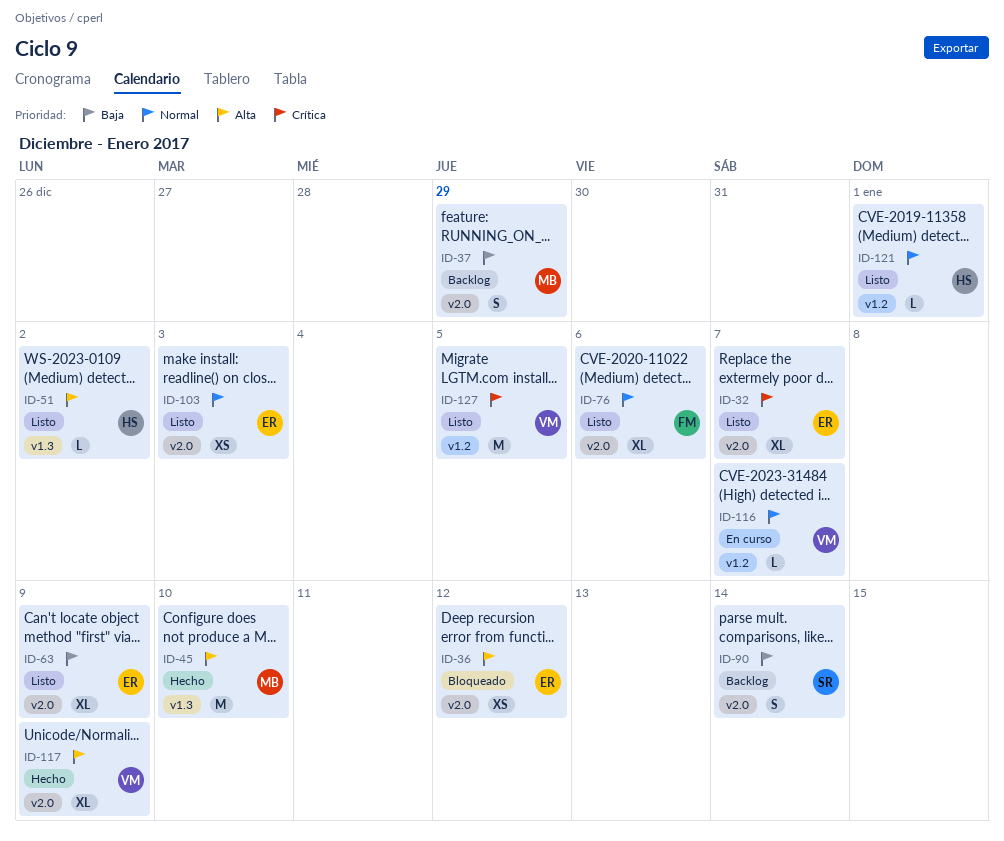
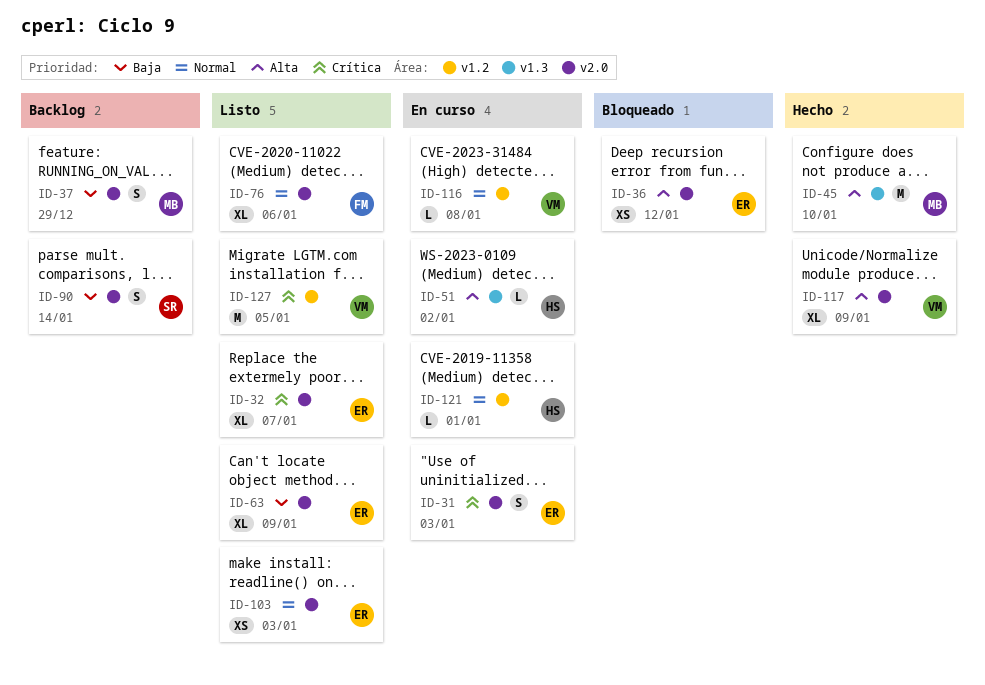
ID-31: none -> present
ID-51, status: Listo -> En curso
ID-116, due: Jan 7 -> Jan 8
ID-121, status: Listo -> En curso

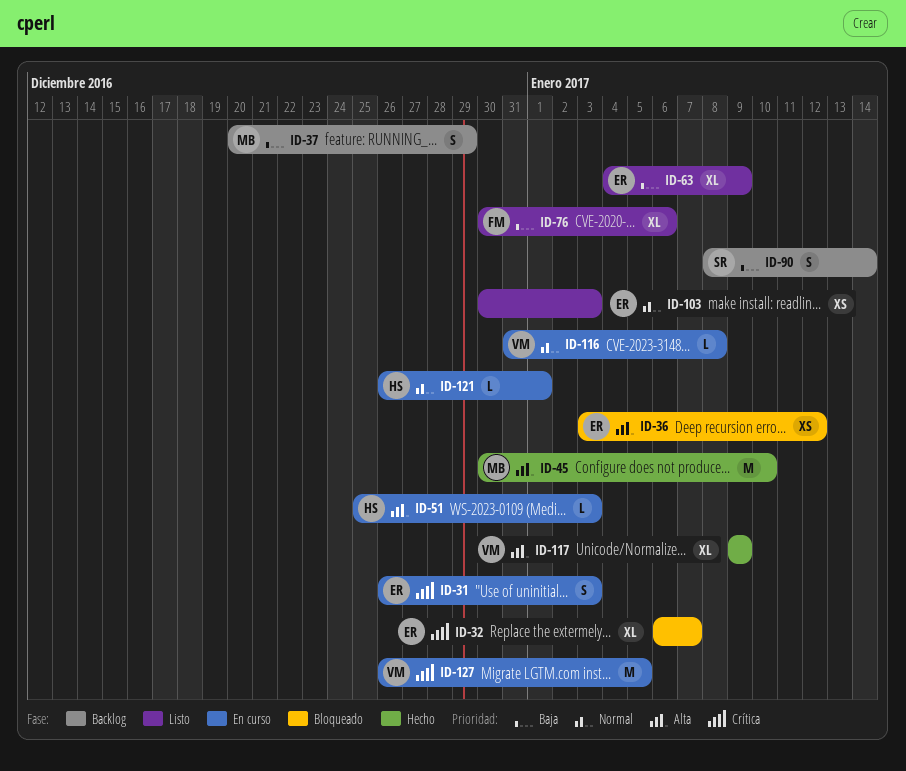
ID-32, status: Listo -> Bloqueado
ID-51, due: Jan 2 -> Jan 3
ID-76, priority: Normal -> Baja
ID-127, status: Listo -> En curso

